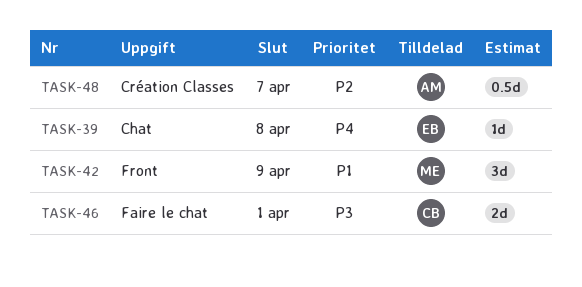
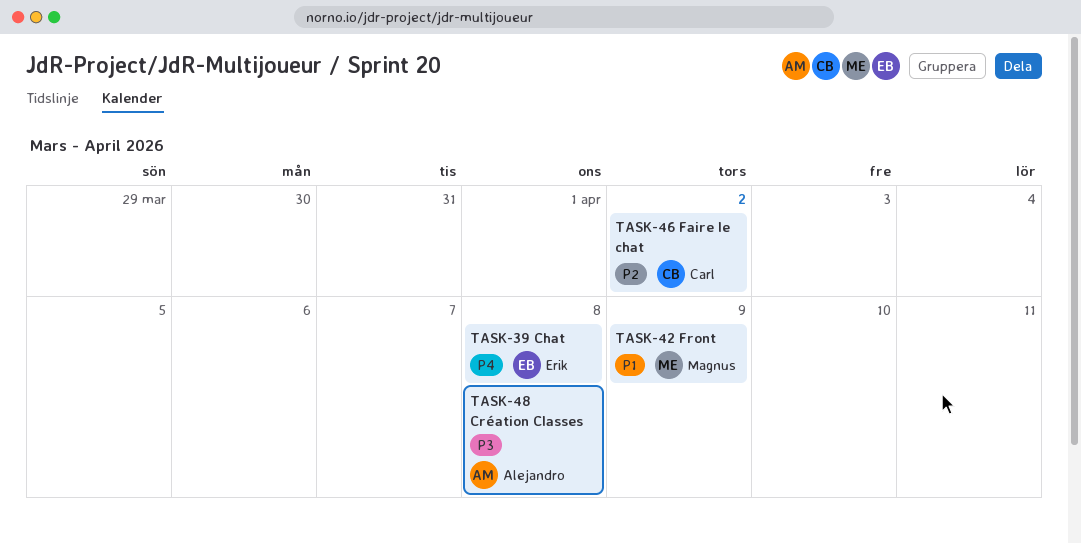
TASK-46, priority: P3 -> P2
TASK-46, due: Apr 1 -> Apr 2
TASK-48, priority: P2 -> P3
TASK-48, due: Apr 7 -> Apr 8

